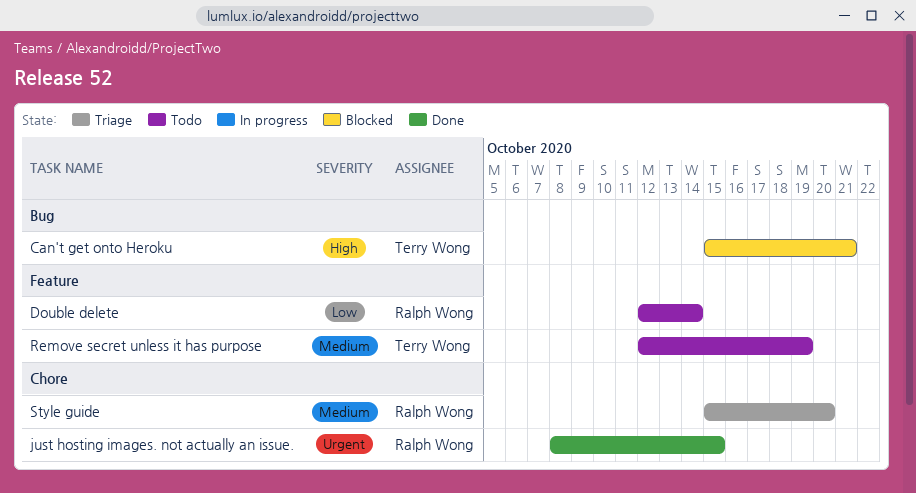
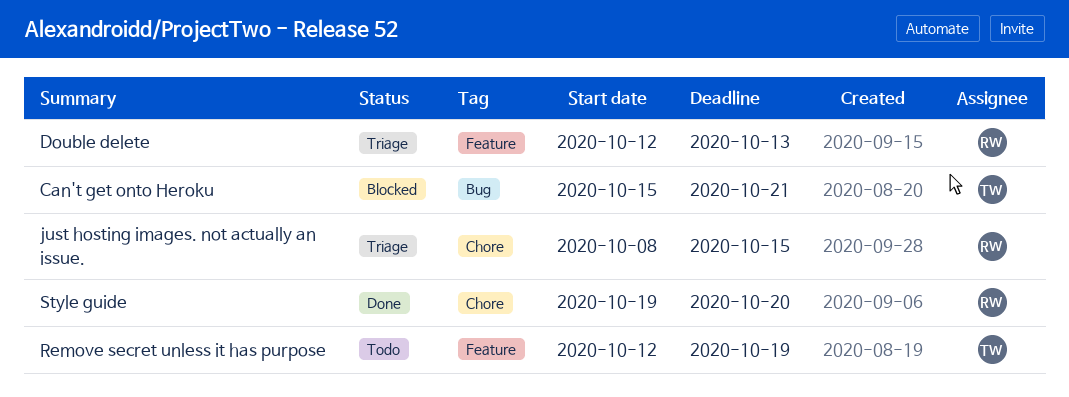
Double delete, status: Todo -> Triage
Double delete, due: Oct 14 -> Oct 13
just hosting images. not actually an issue., status: Done -> Triage
Style guide, status: Triage -> Done
Style guide, start: Oct 15 -> Oct 19

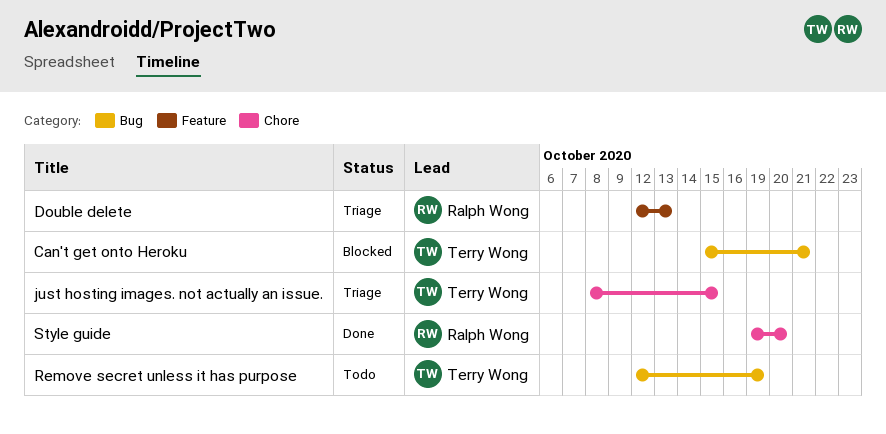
just hosting images. not actually an issue., owner: Ralph Wong -> Terry Wong
Remove secret unless it has purpose, label: Feature -> Bug

